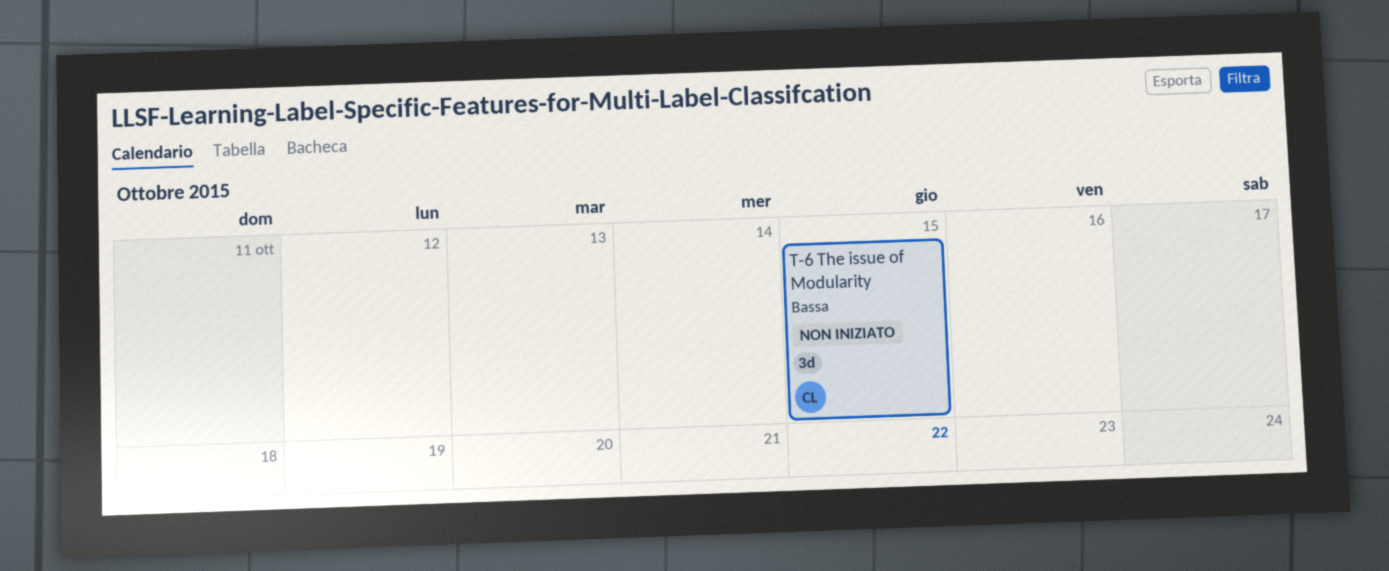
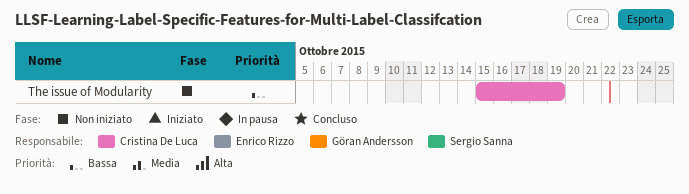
The issue of Modularity, due: Oct 15 -> Oct 19

